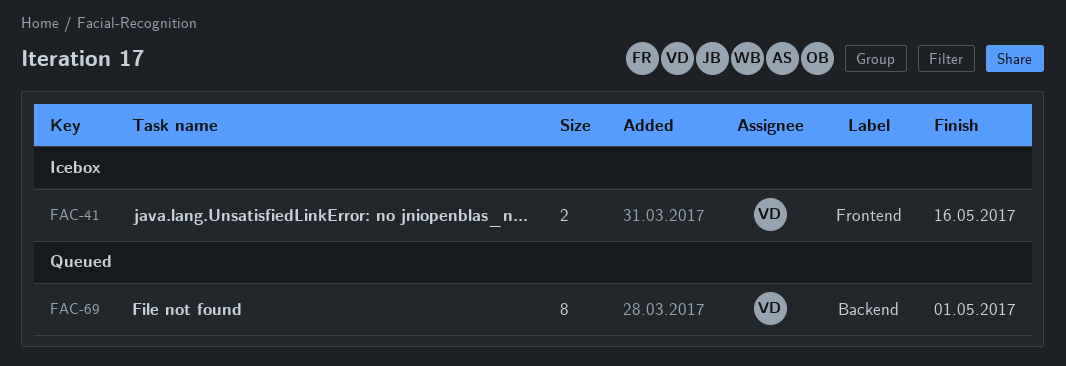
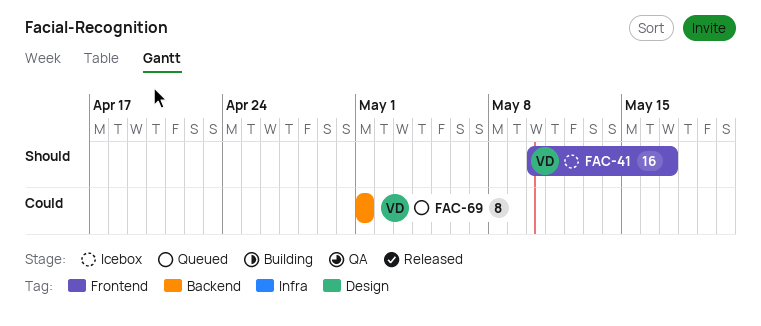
FAC-41, estimate: 2 -> 16
FAC-41, due: May 16 -> May 17

